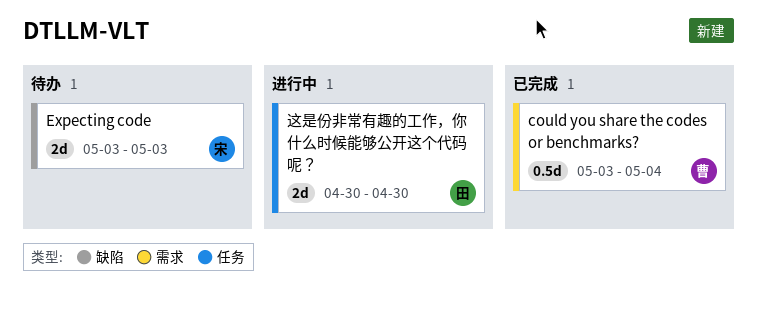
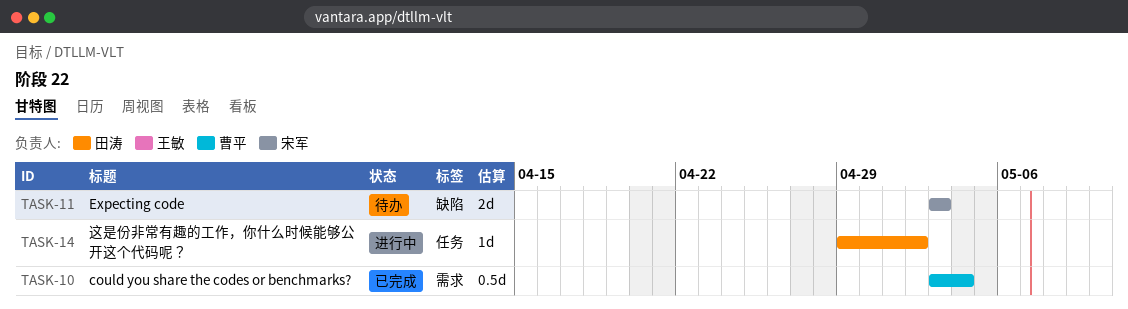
这是份非常有趣的工作，你什么时候能够公开这个代码呢？, estimate: 2d -> 1d
这是份非常有趣的工作，你什么时候能够公开这个代码呢？, start: Apr 30 -> Apr 29
这是份非常有趣的工作，你什么时候能够公开这个代码呢？, due: Apr 30 -> May 2

